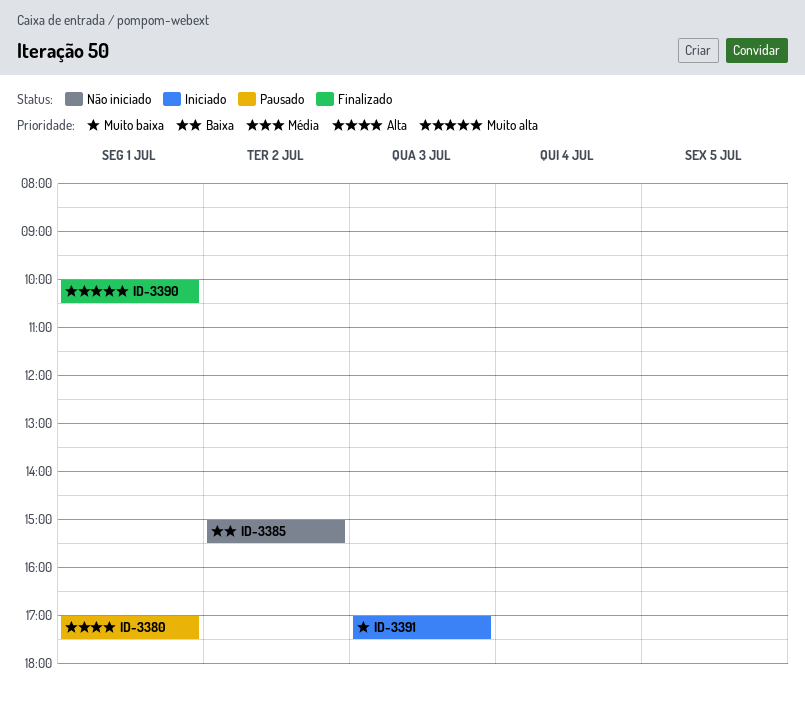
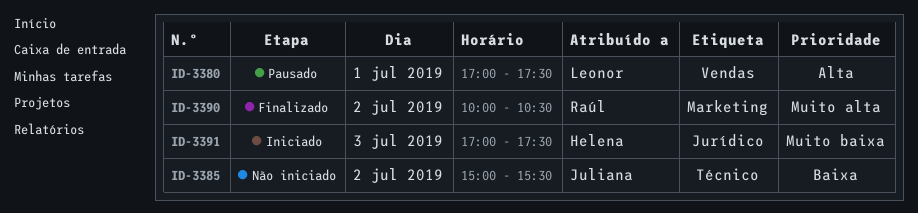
ID-3390, day: Jul 1 -> Jul 2

